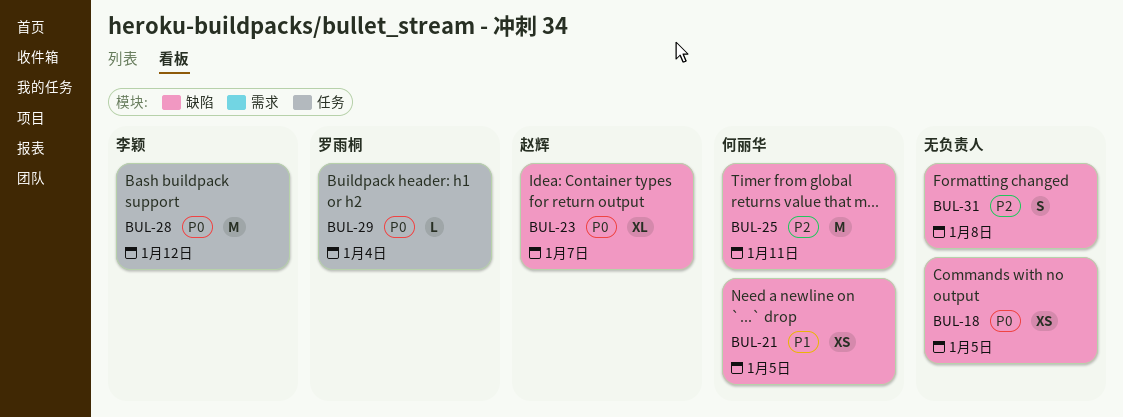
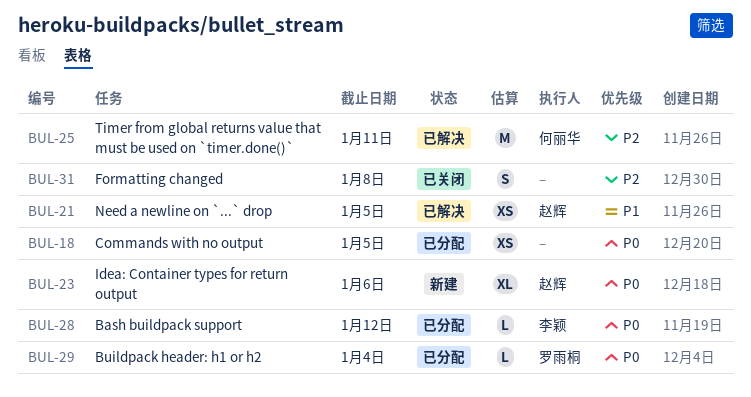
BUL-21, owner: 何丽华 -> 赵辉
BUL-23, due: Jan 7 -> Jan 6
BUL-28, estimate: M -> L

